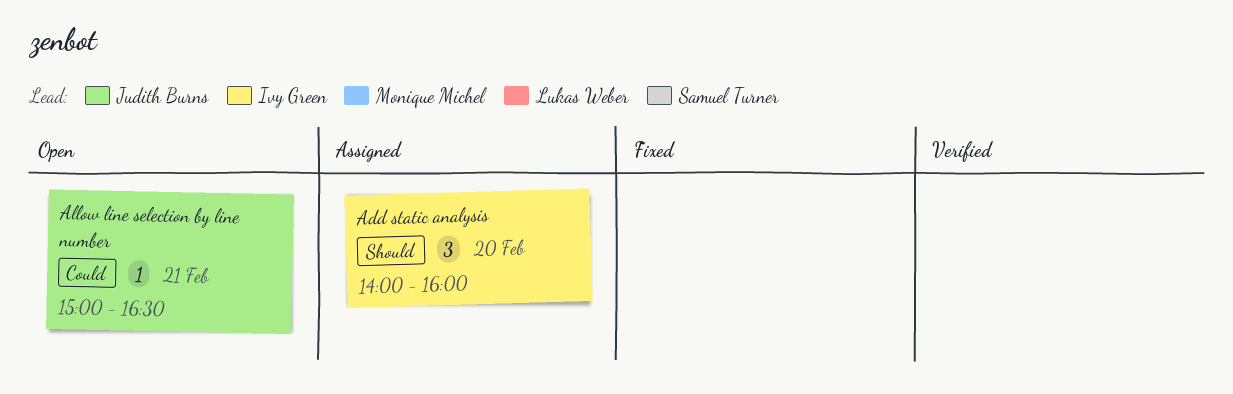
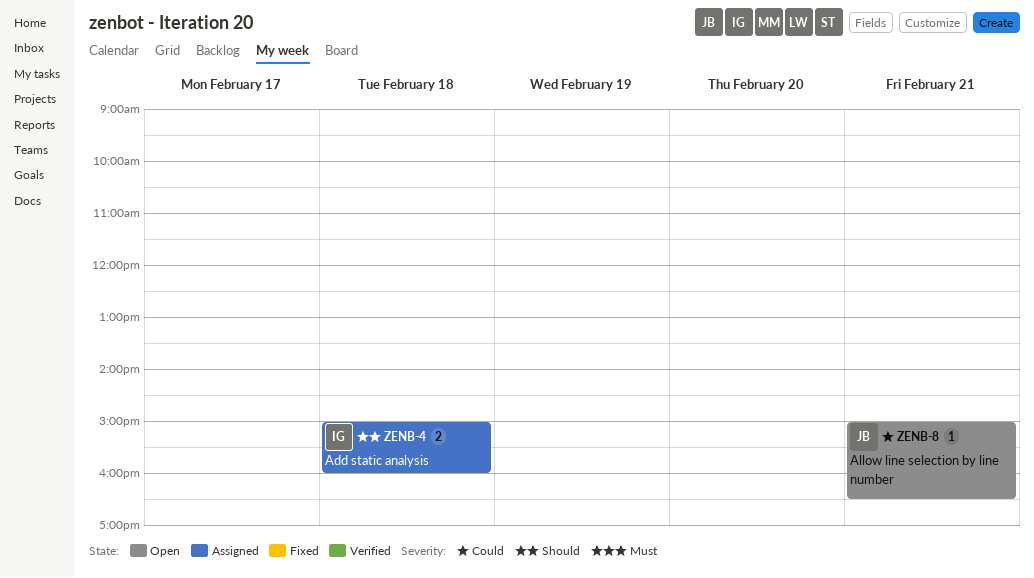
Add static analysis, estimate: 3 -> 2
Add static analysis, day: Feb 20 -> Feb 18
Add static analysis, begins: 14:00 -> 15:00

